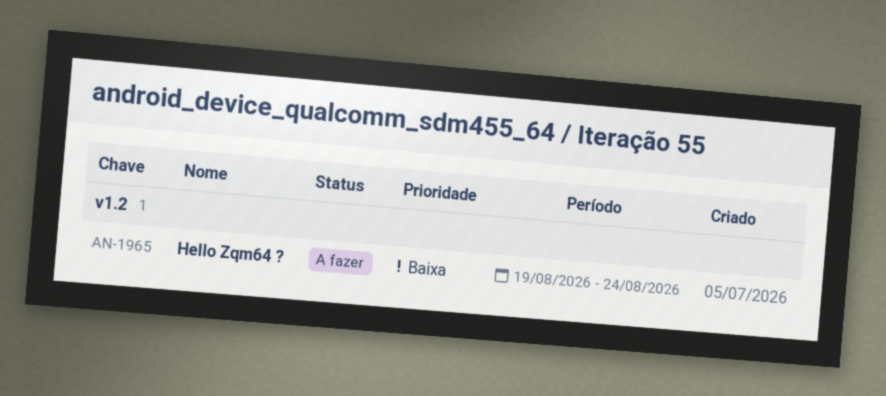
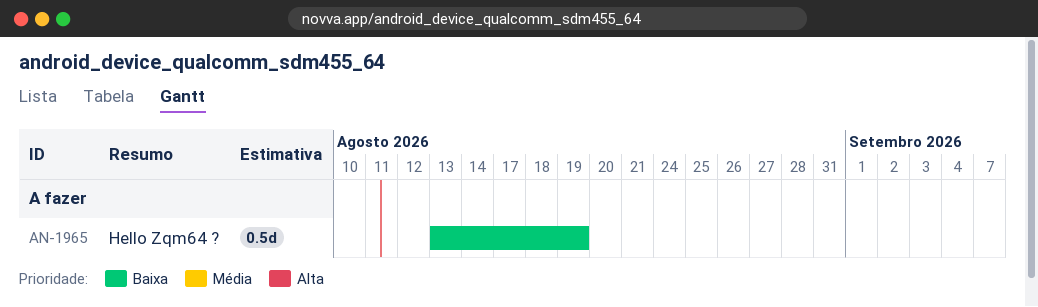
AN-1965, start: Aug 19 -> Aug 13
AN-1965, due: Aug 24 -> Aug 19

